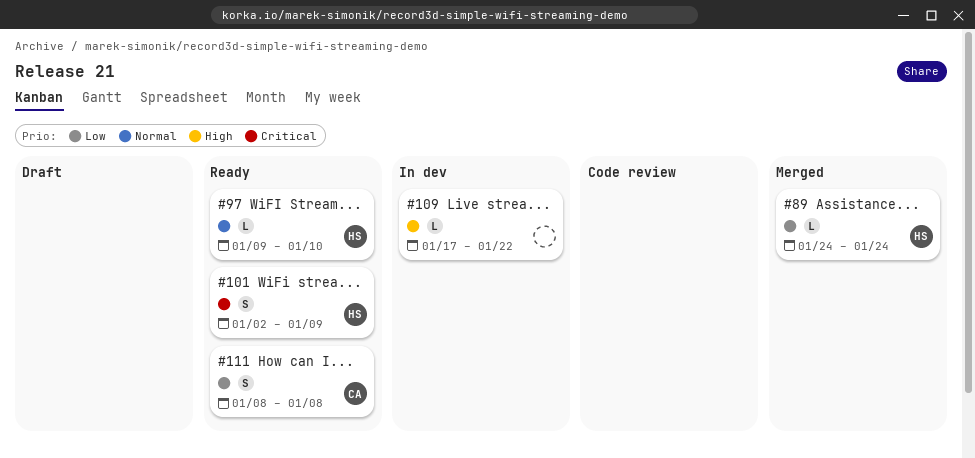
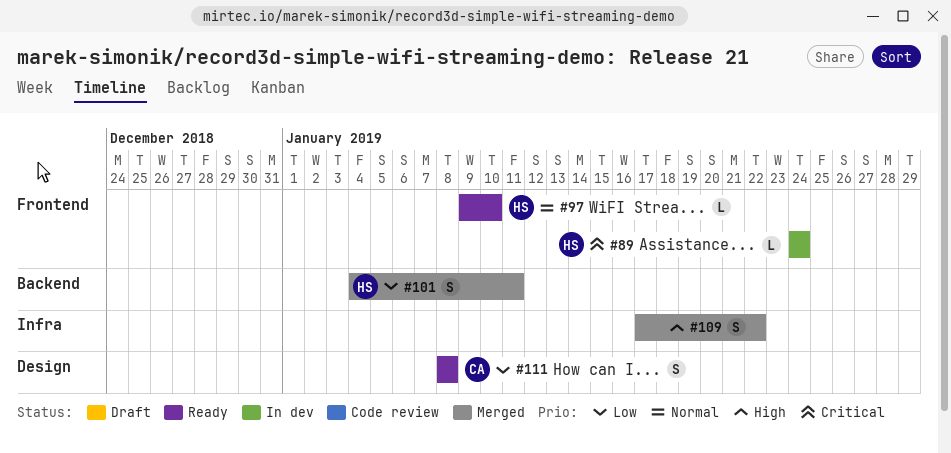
#89, status: Merged -> In dev
#89, priority: Low -> Critical
#101, status: Ready -> Merged
#101, priority: Critical -> Low
#101, start: Jan 2 -> Jan 4
#101, due: Jan 9 -> Jan 11
#109, status: In dev -> Merged
#109, estimate: L -> S

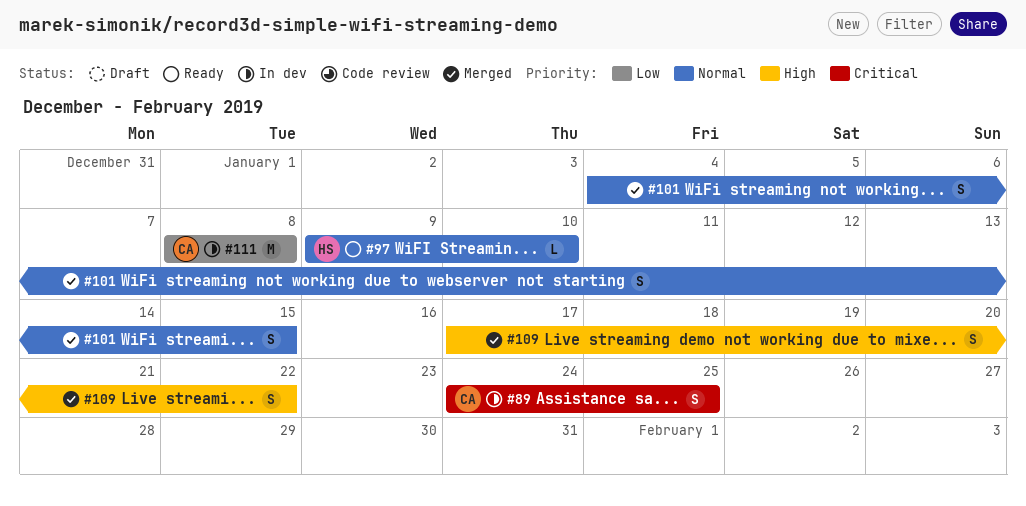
#89, owner: HS -> CA
#89, estimate: L -> S
#89, due: Jan 24 -> Jan 25
#101, owner: HS -> none
#101, priority: Low -> Normal
#101, due: Jan 11 -> Jan 15
#111, status: Ready -> In dev
#111, estimate: S -> M

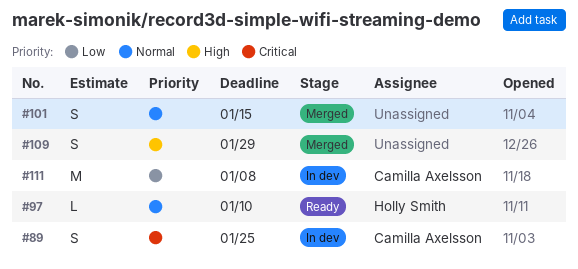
#109, due: Jan 22 -> Jan 29

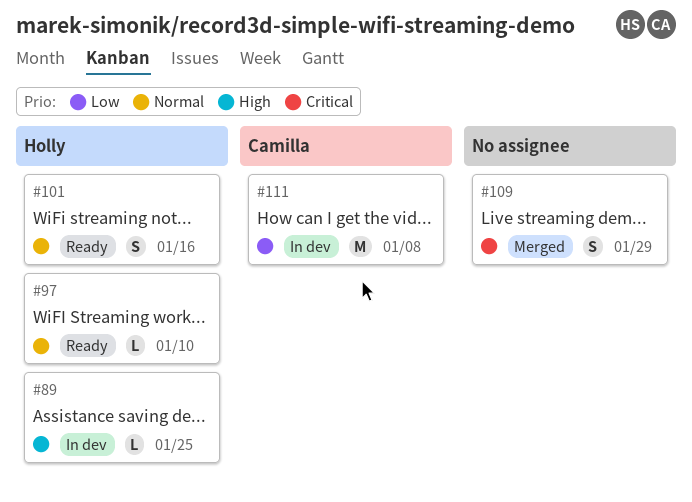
#89, owner: Camilla Axelsson -> Holly Smith
#89, priority: Critical -> High
#89, estimate: S -> L
#101, status: Merged -> Ready
#101, owner: none -> Holly Smith
#101, due: Jan 15 -> Jan 16
#109, priority: High -> Critical

